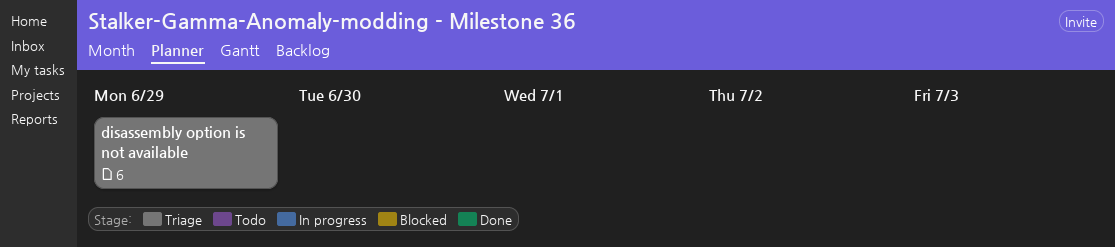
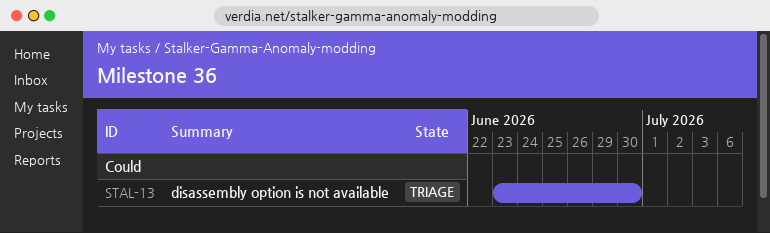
disassembly option is not available, due: Jun 29 -> Jun 30

